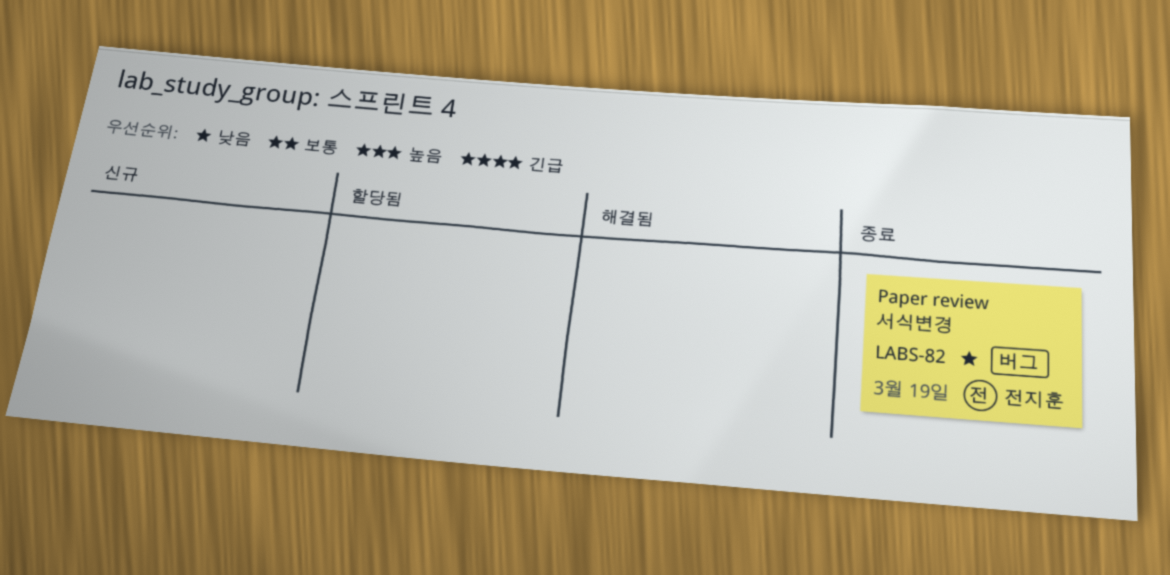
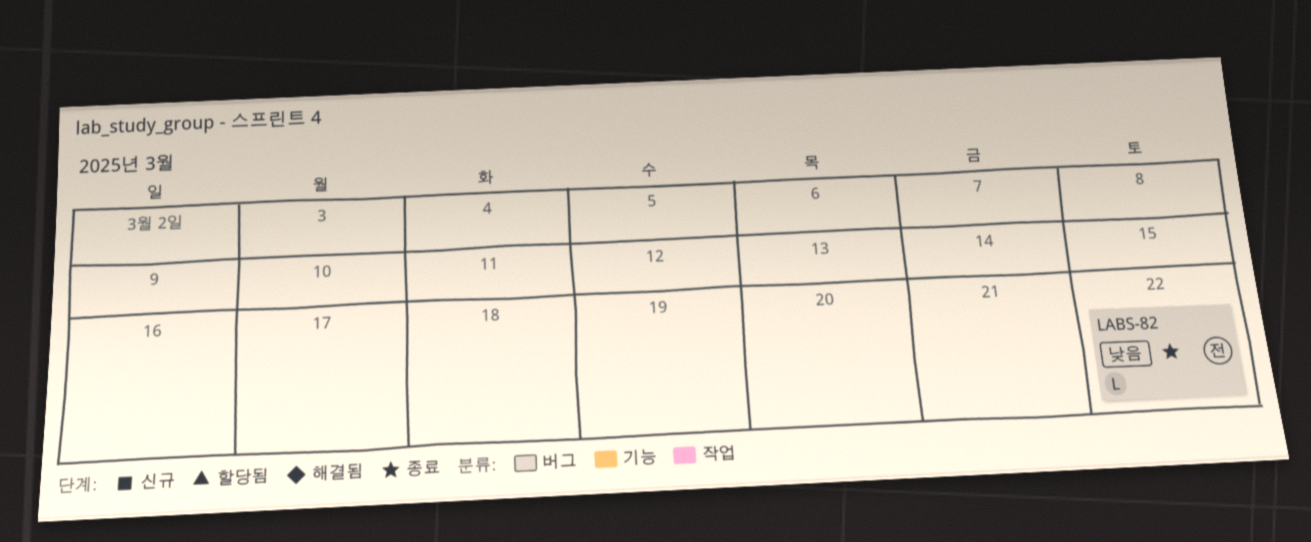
LABS-82, due: Mar 19 -> Mar 22

